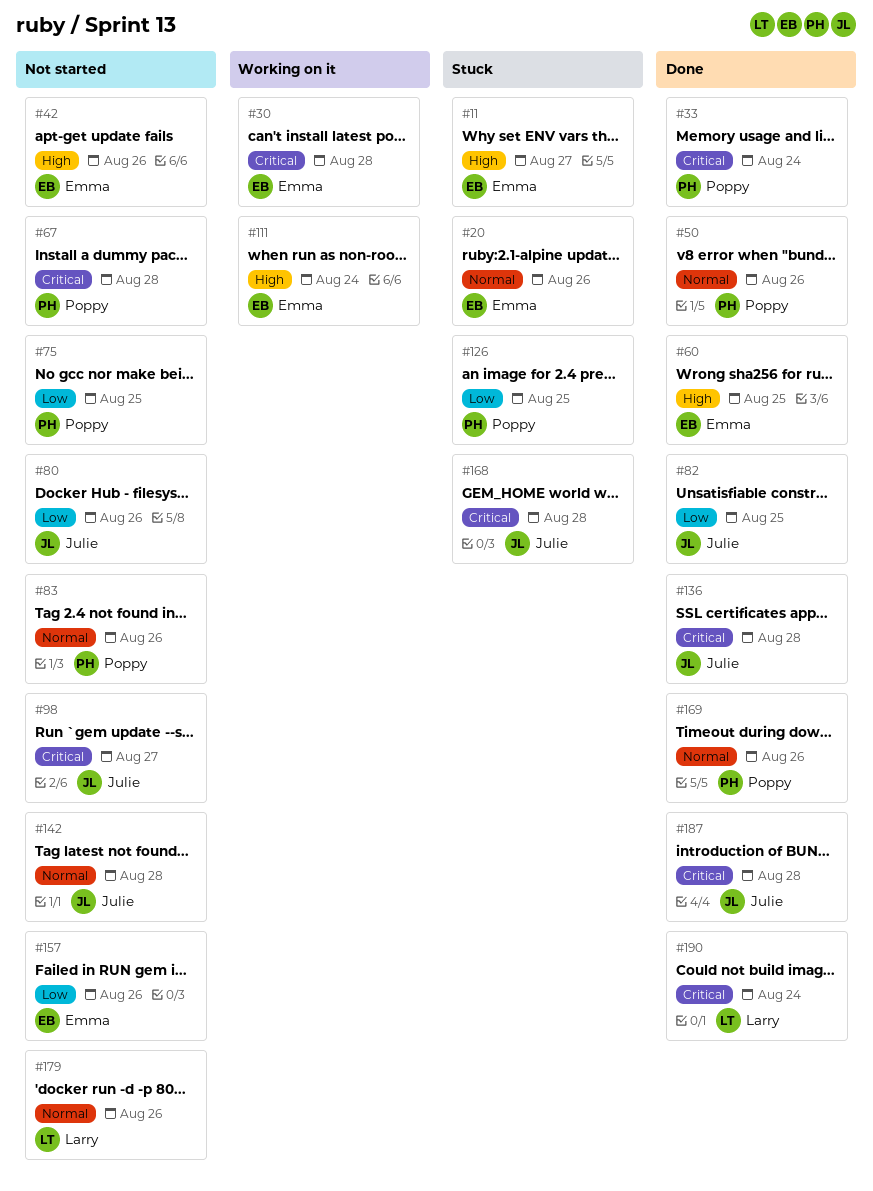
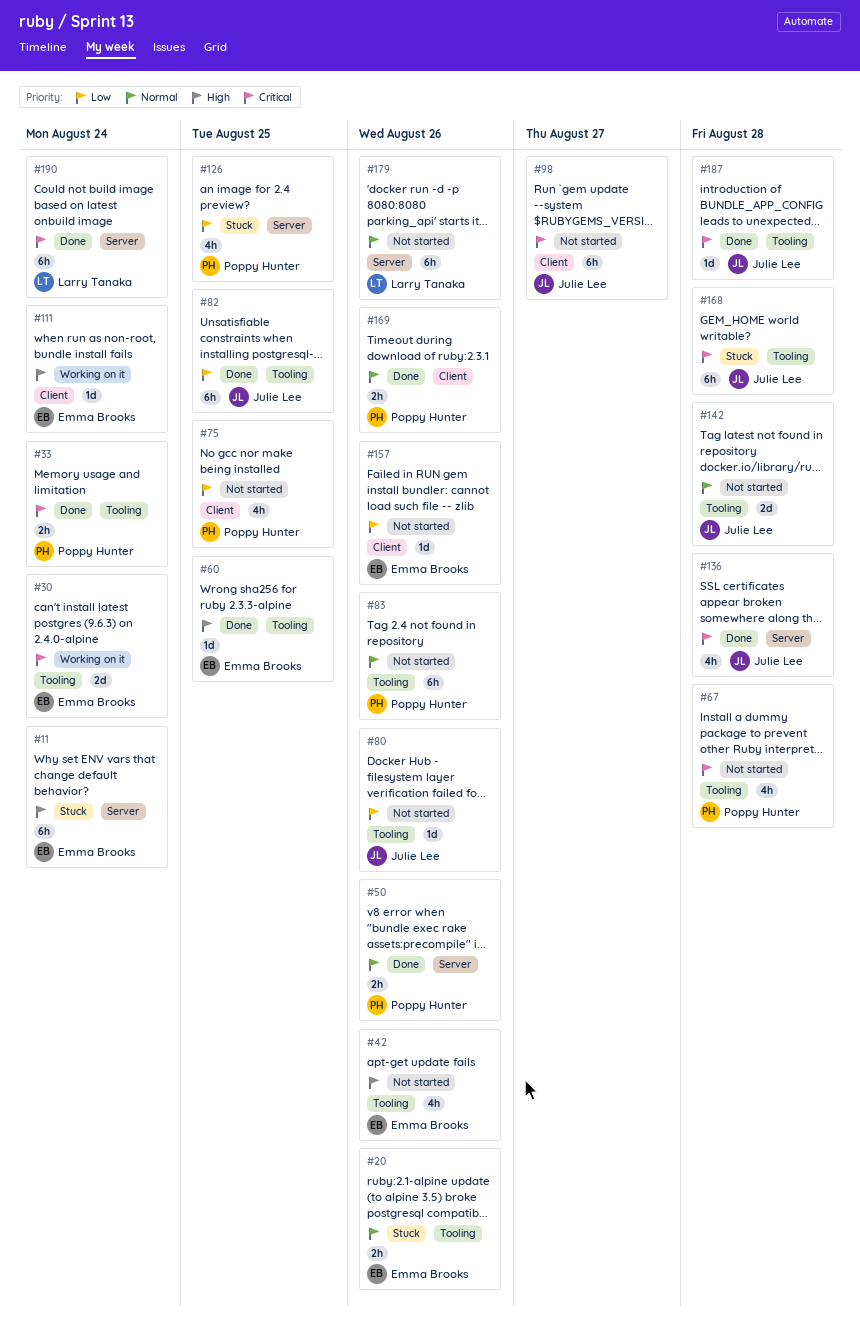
#11, due: Aug 27 -> Aug 24
#30, due: Aug 28 -> Aug 24

